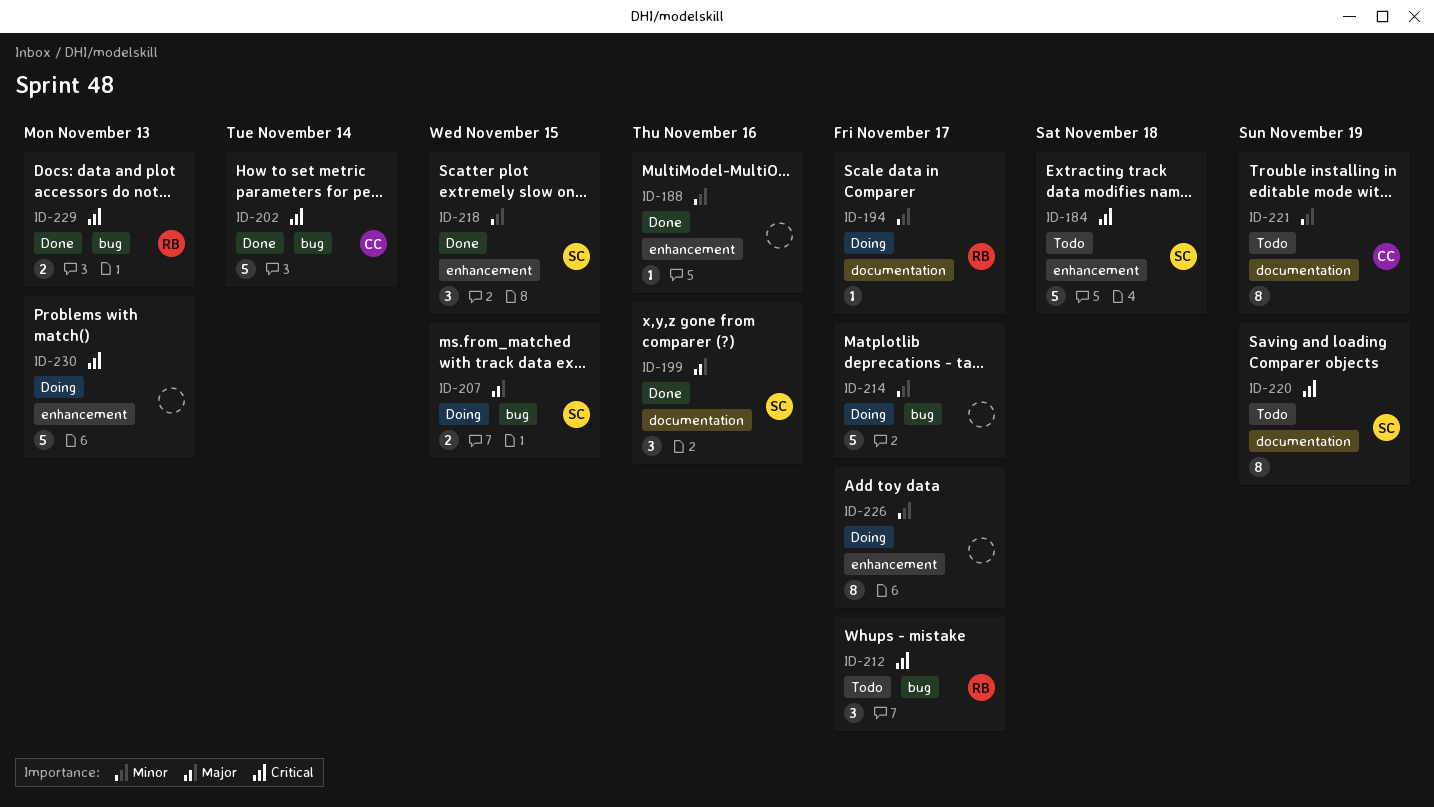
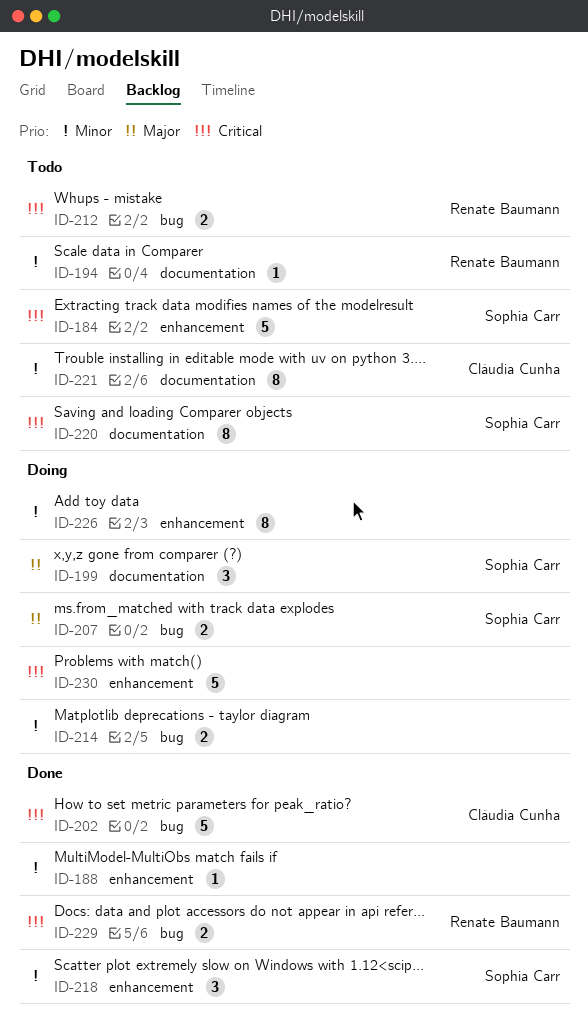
ID-194, status: Doing -> Todo
ID-199, status: Done -> Doing
ID-212, estimate: 3 -> 2
ID-214, estimate: 5 -> 2

